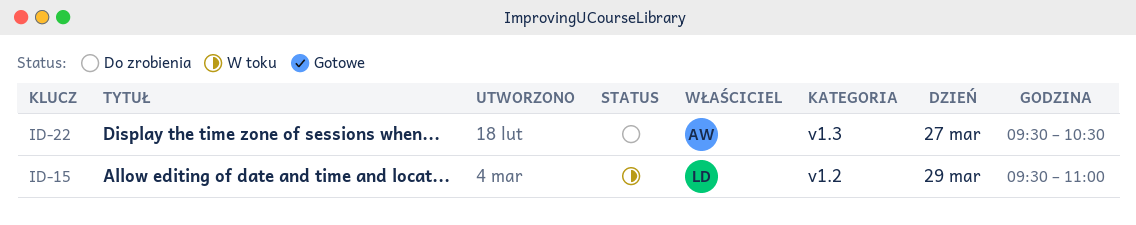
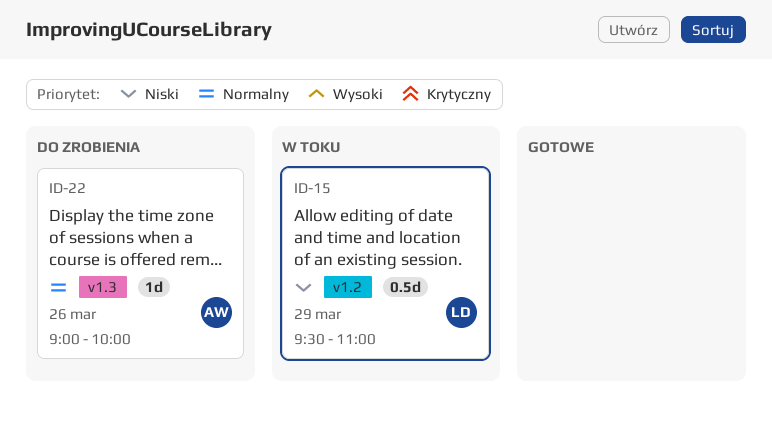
ID-22, day: Mar 27 -> Mar 26
ID-22, begins: 09:30 -> 09:00
ID-22, ends: 10:30 -> 10:00

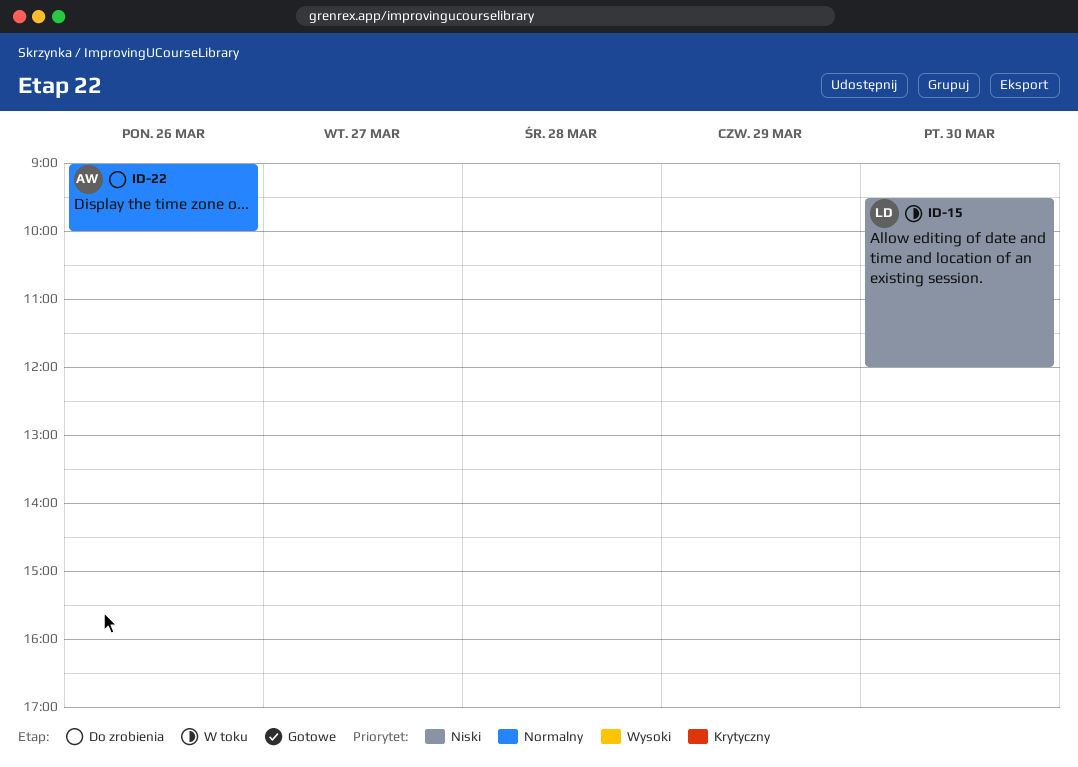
ID-15, day: Mar 29 -> Mar 30
ID-15, ends: 11:00 -> 12:00

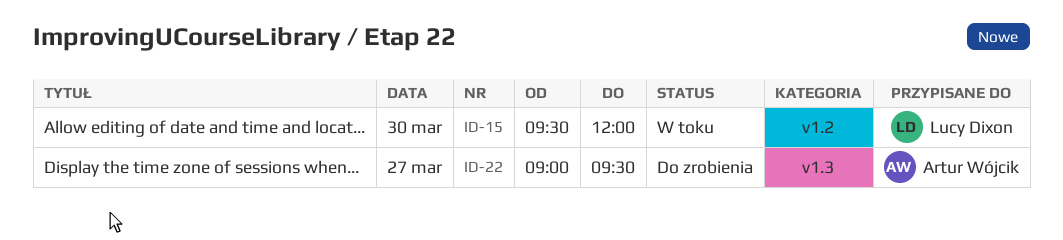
ID-22, day: Mar 26 -> Mar 27
ID-22, ends: 10:00 -> 09:30

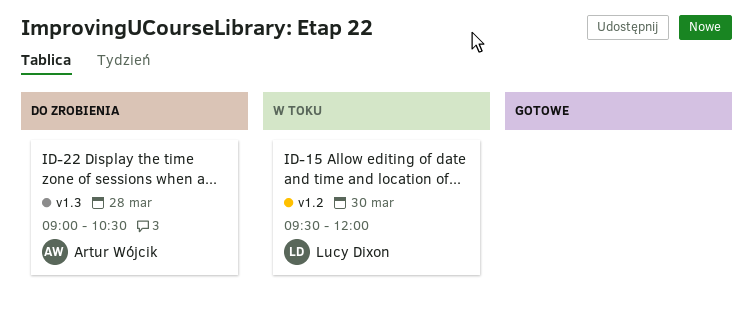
ID-22, day: Mar 27 -> Mar 28
ID-22, ends: 09:30 -> 10:30

